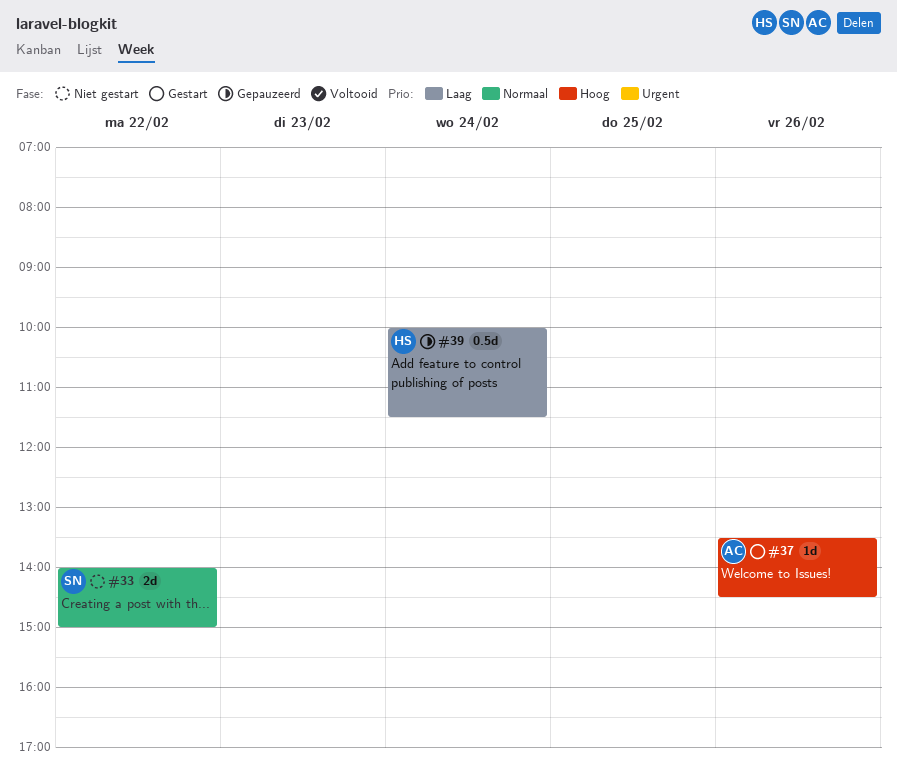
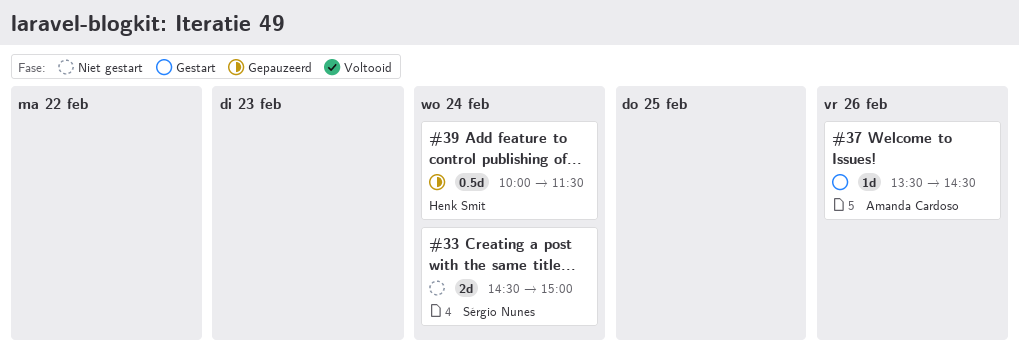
#33, day: Feb 22 -> Feb 24
#33, begins: 14:00 -> 14:30

